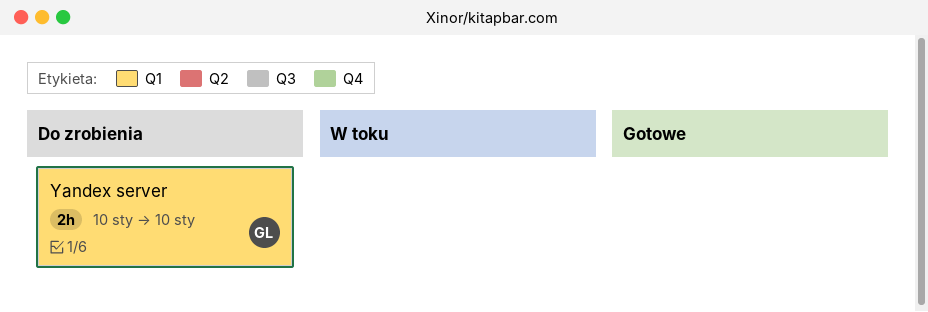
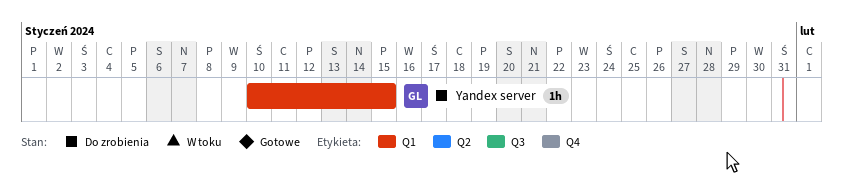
Yandex server, estimate: 2h -> 1h
Yandex server, due: Jan 10 -> Jan 15

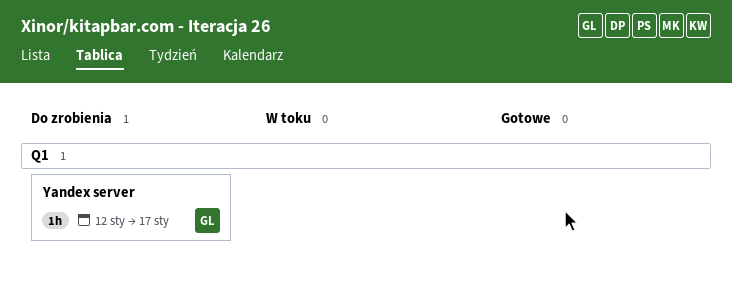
Yandex server, start: Jan 10 -> Jan 12
Yandex server, due: Jan 15 -> Jan 17

